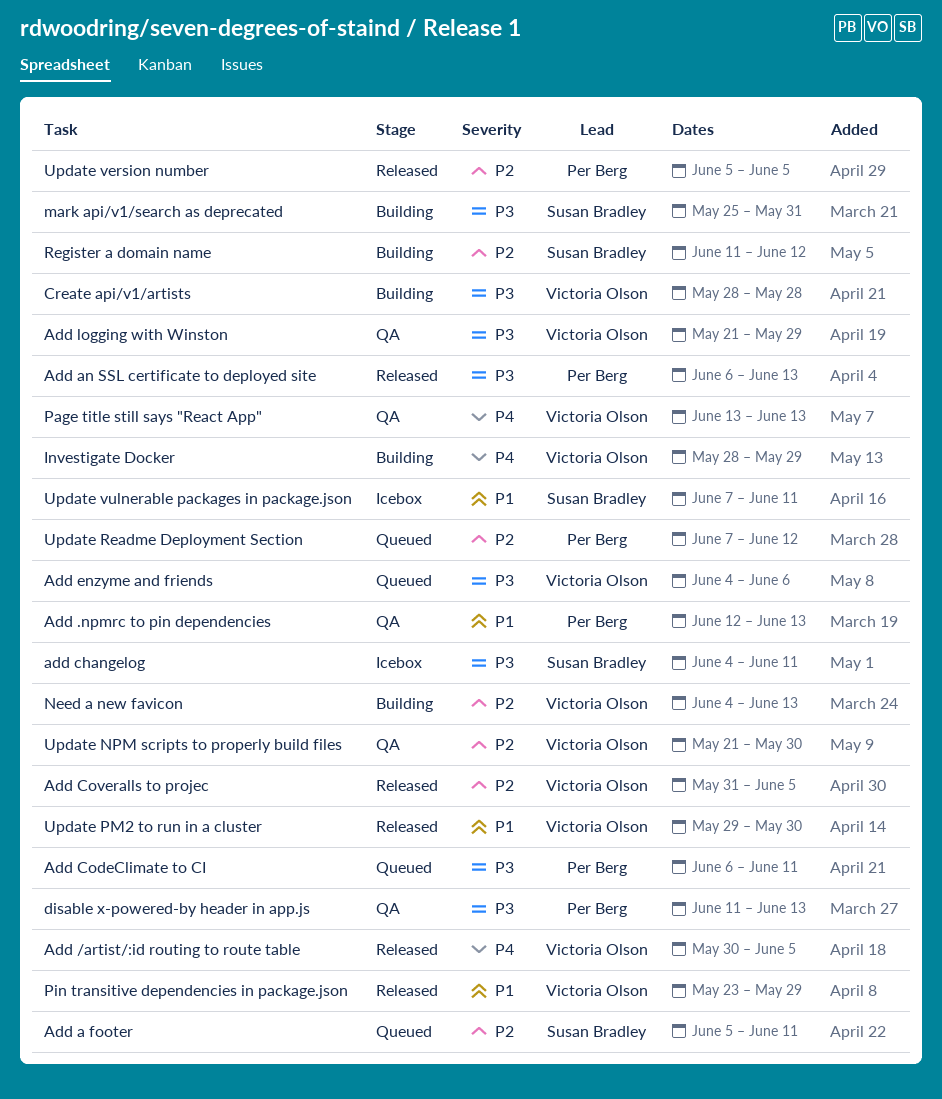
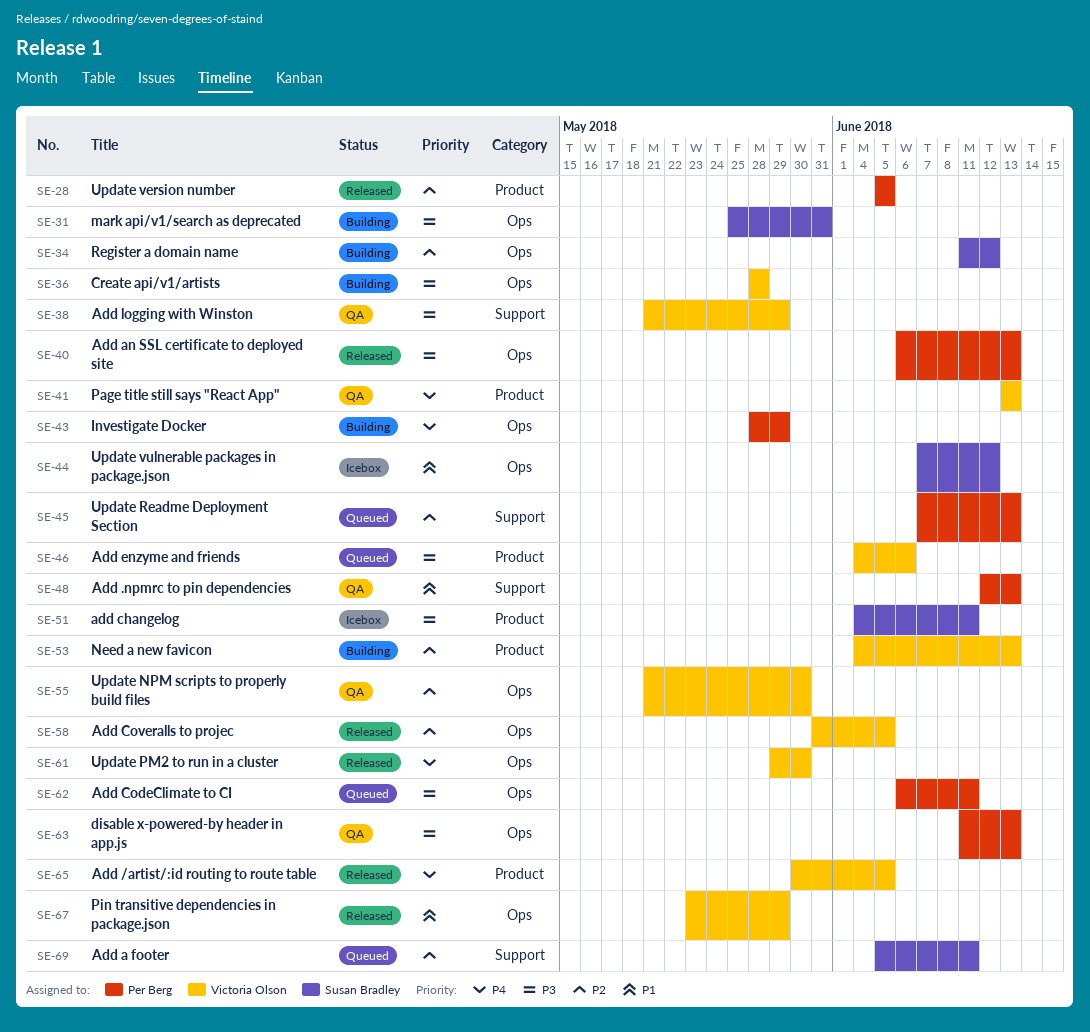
Investigate Docker, owner: Victoria Olson -> Per Berg
Update PM2 to run in a cluster, priority: P1 -> P4
Update Readme Deployment Section, due: Jun 12 -> Jun 13
Update vulnerable packages in package.json, due: Jun 11 -> Jun 12

